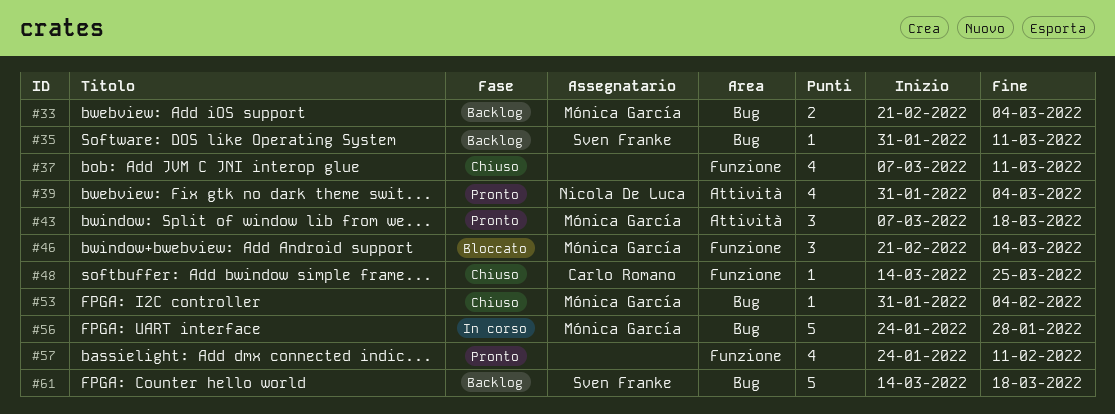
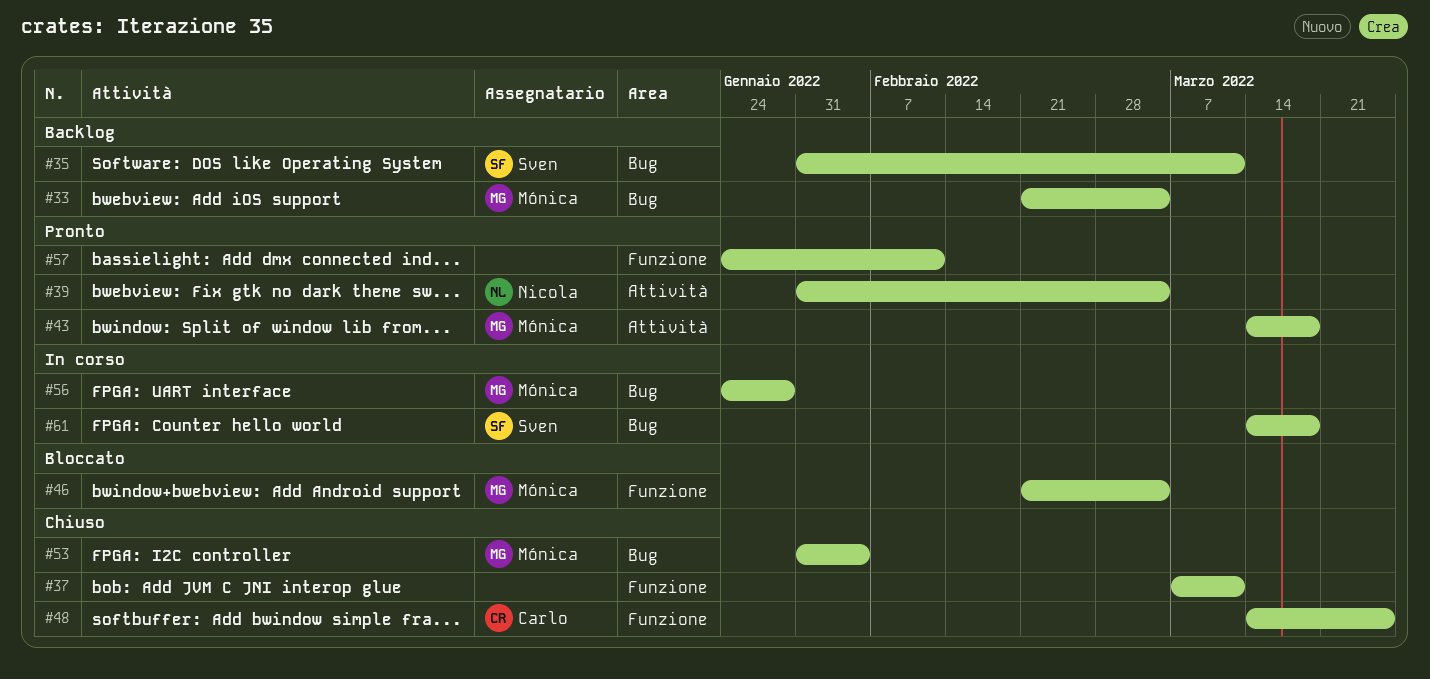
#43, start: Mar 7 -> Mar 14
#61, status: Backlog -> In corso

